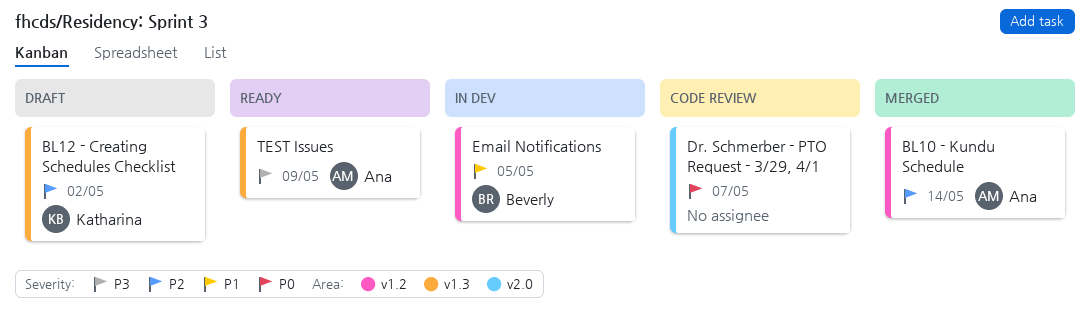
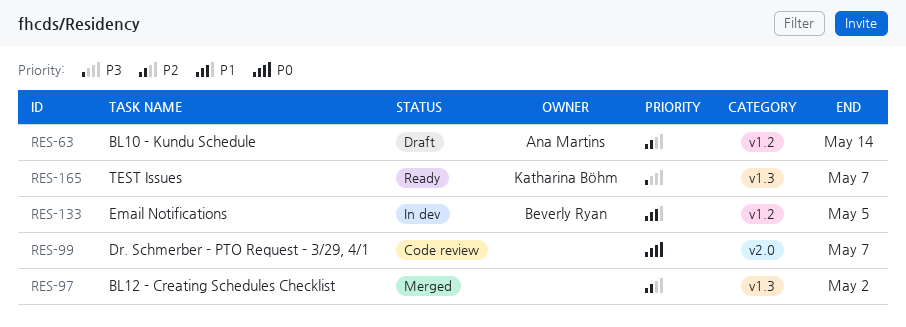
BL10 - Kundu Schedule, status: Merged -> Draft
BL12 - Creating Schedules Checklist, status: Draft -> Merged
BL12 - Creating Schedules Checklist, owner: Katharina Böhm -> none
TEST Issues, owner: Ana Martins -> Katharina Böhm
TEST Issues, due: May 9 -> May 7

